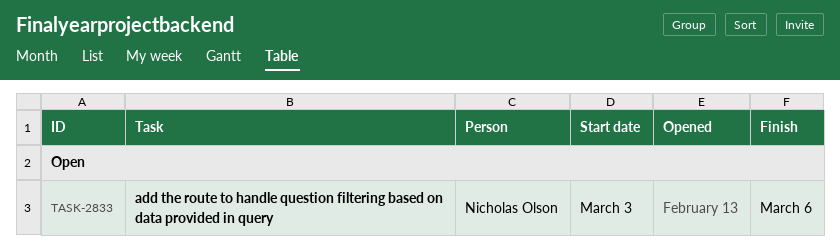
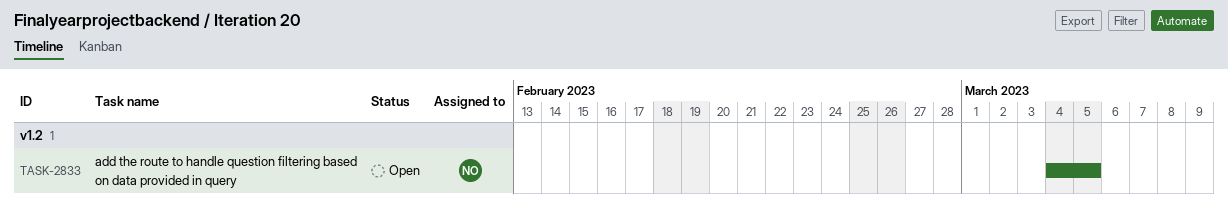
TASK-2833, start: Mar 3 -> Mar 4
TASK-2833, due: Mar 6 -> Mar 5

